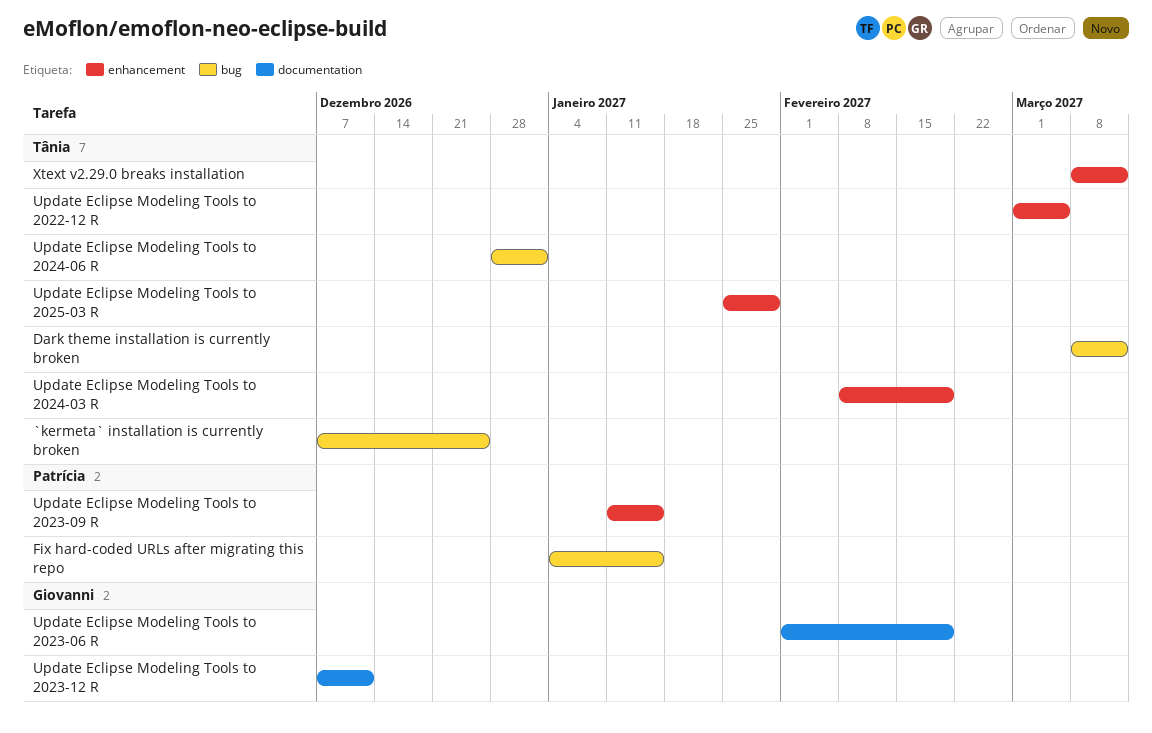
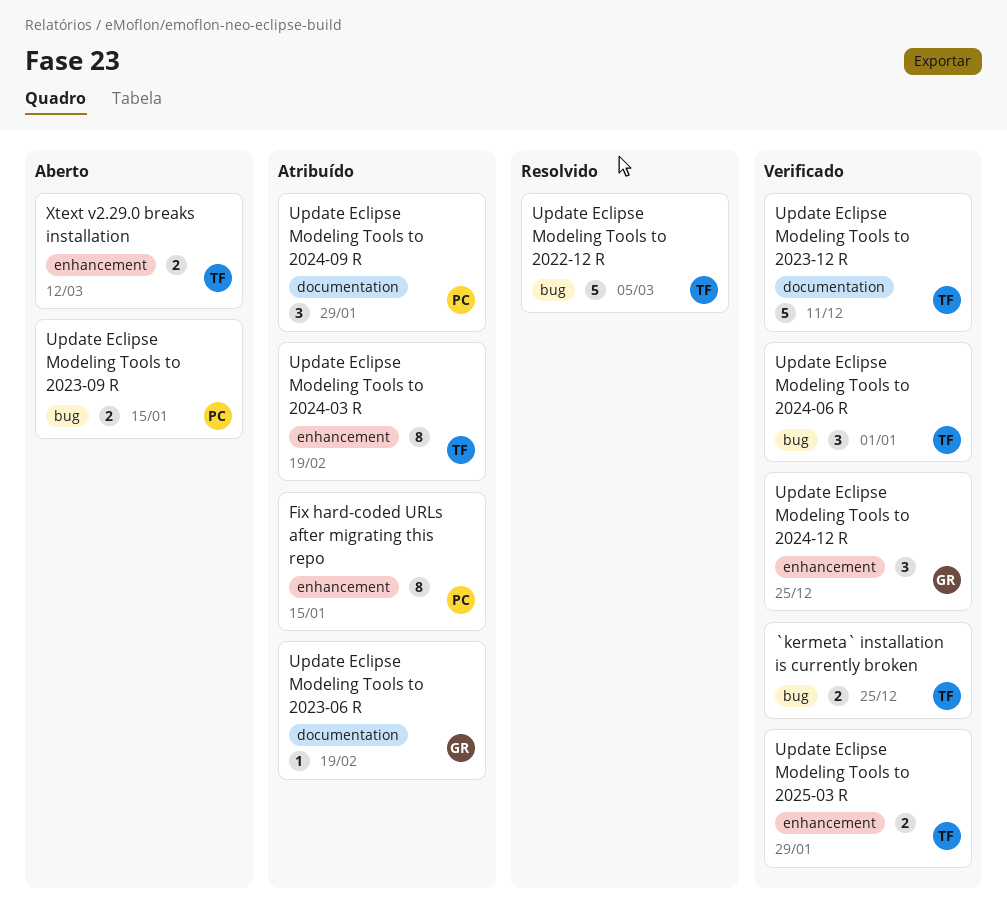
Dark theme installation is currently broken: present -> none
Fix hard-coded URLs after migrating this repo, label: bug -> enhancement
Update Eclipse Modeling Tools to 2022-12 R, label: enhancement -> bug
Update Eclipse Modeling Tools to 2023-09 R, label: enhancement -> bug
Update Eclipse Modeling Tools to 2023-12 R, owner: Giovanni -> Tânia
Update Eclipse Modeling Tools to 2024-09 R: none -> present
Update Eclipse Modeling Tools to 2024-12 R: none -> present

